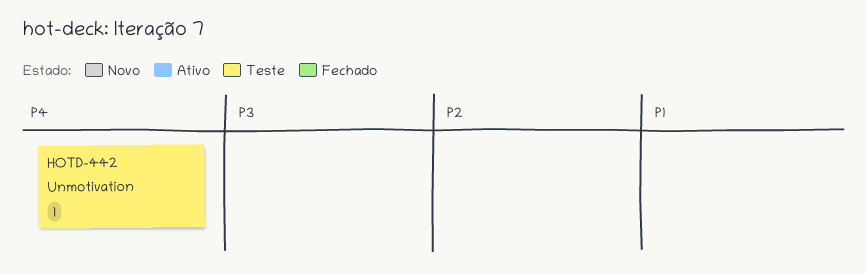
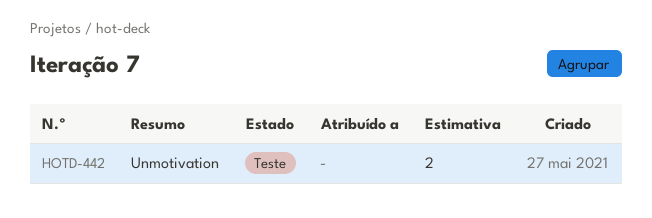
HOTD-442, estimate: 1 -> 2

